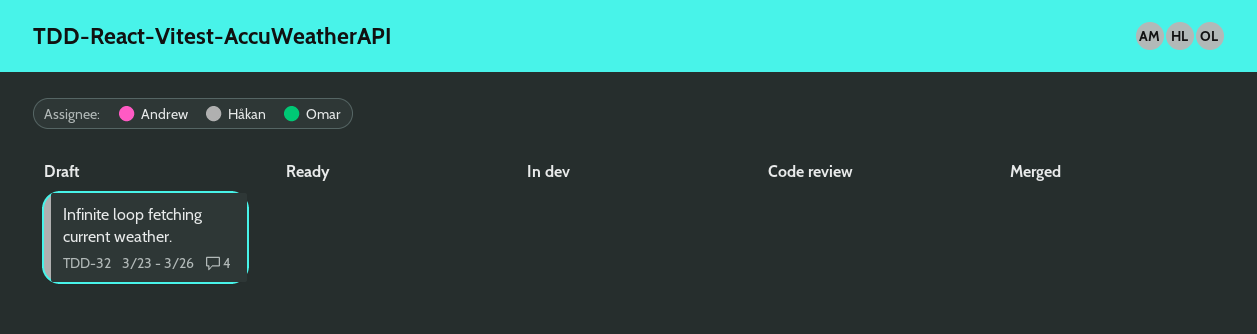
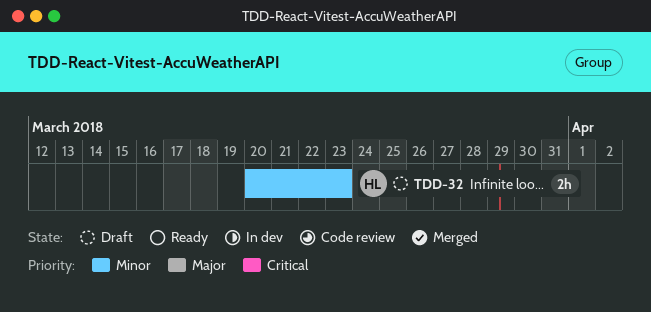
TDD-32, start: Mar 23 -> Mar 20
TDD-32, due: Mar 26 -> Mar 23

